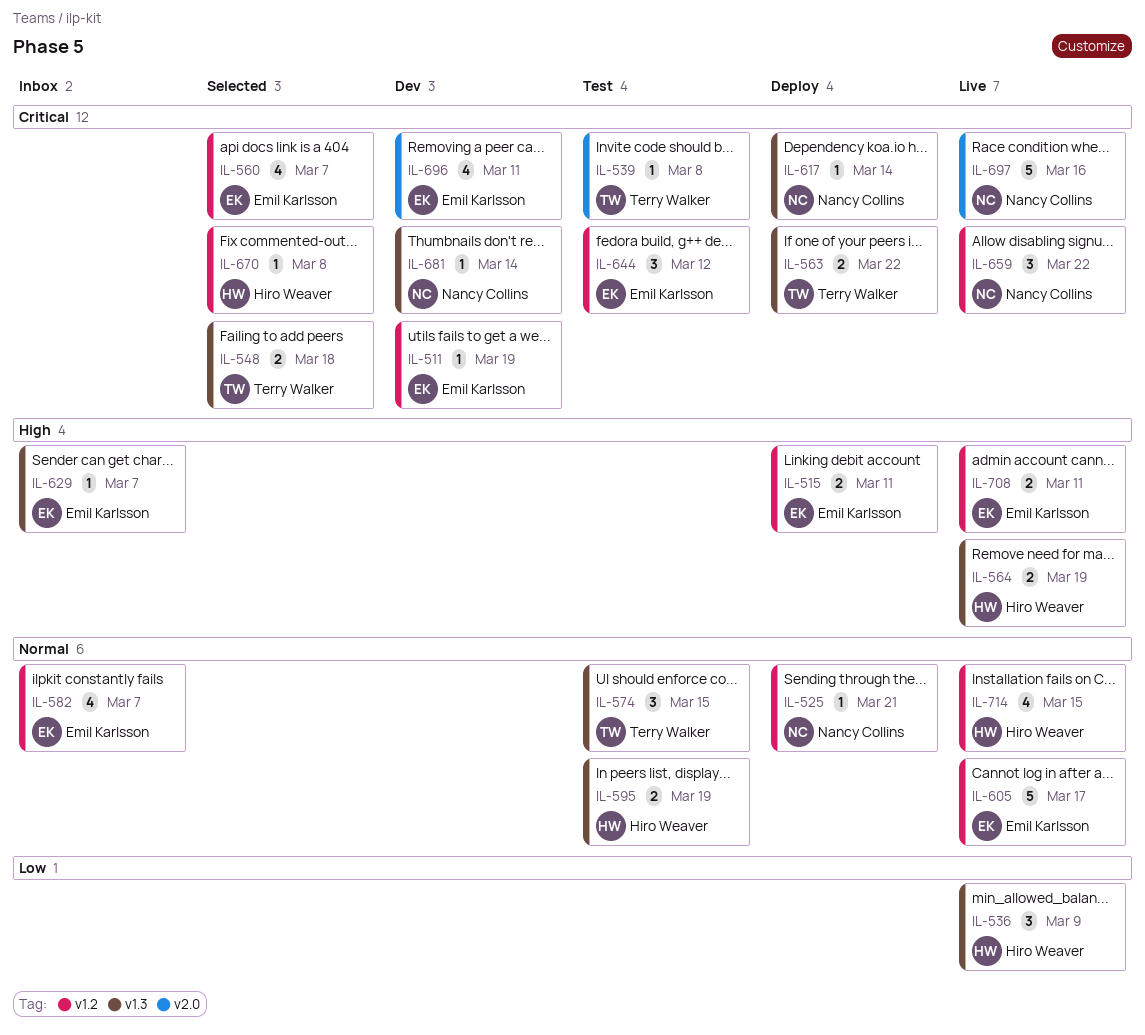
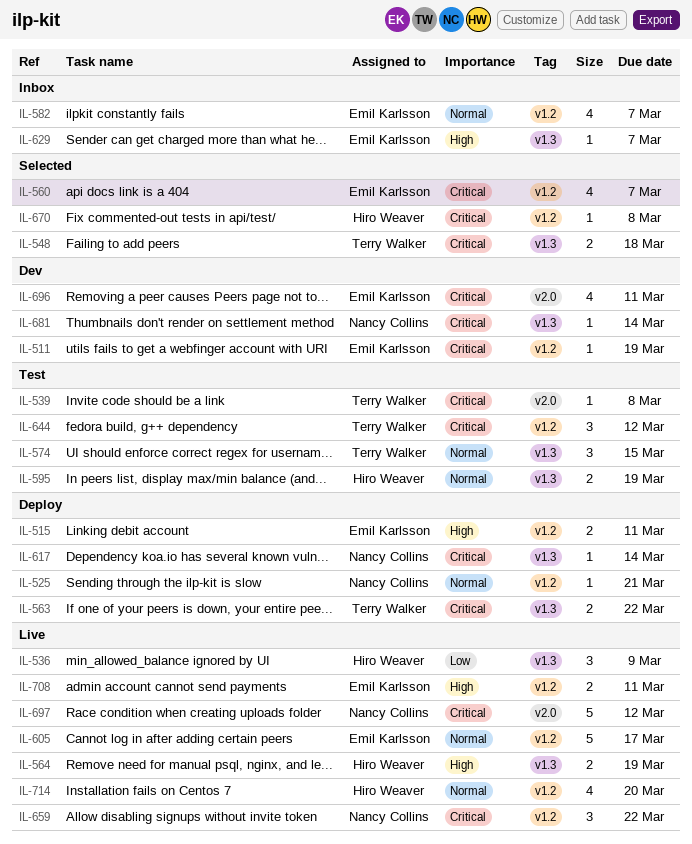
IL-644, owner: Emil Karlsson -> Terry Walker
IL-697, due: Mar 16 -> Mar 12
IL-714, due: Mar 15 -> Mar 20

